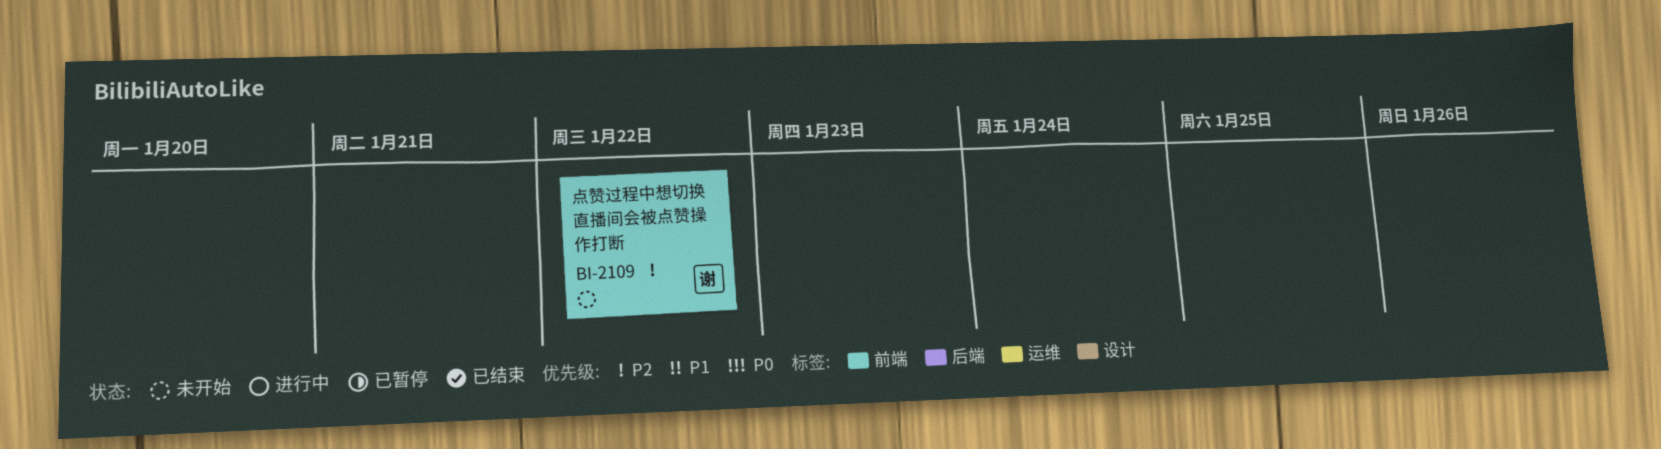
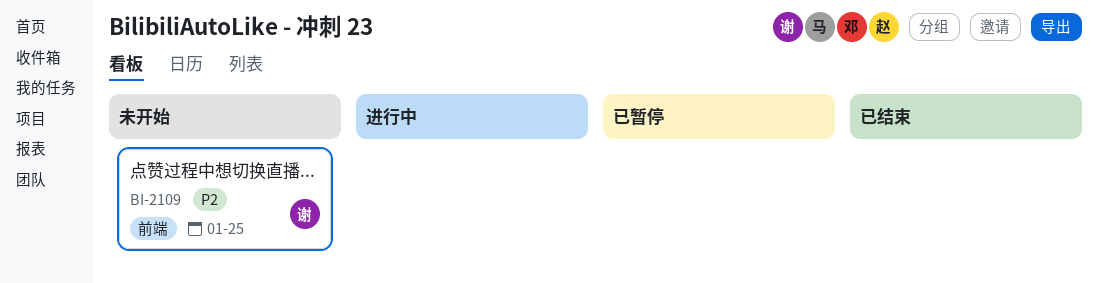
BI-2109, due: Jan 22 -> Jan 25

